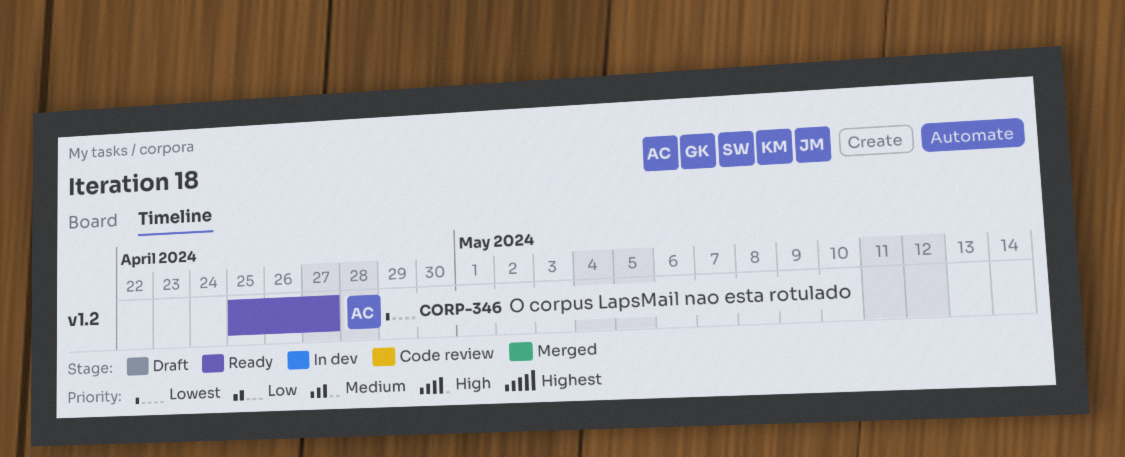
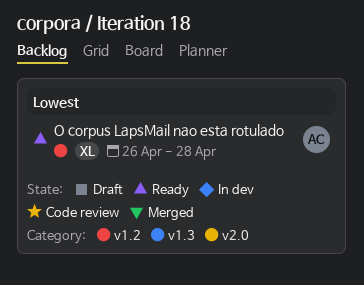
O corpus LapsMail nao esta rotulado, start: Apr 25 -> Apr 26
O corpus LapsMail nao esta rotulado, due: Apr 27 -> Apr 28

